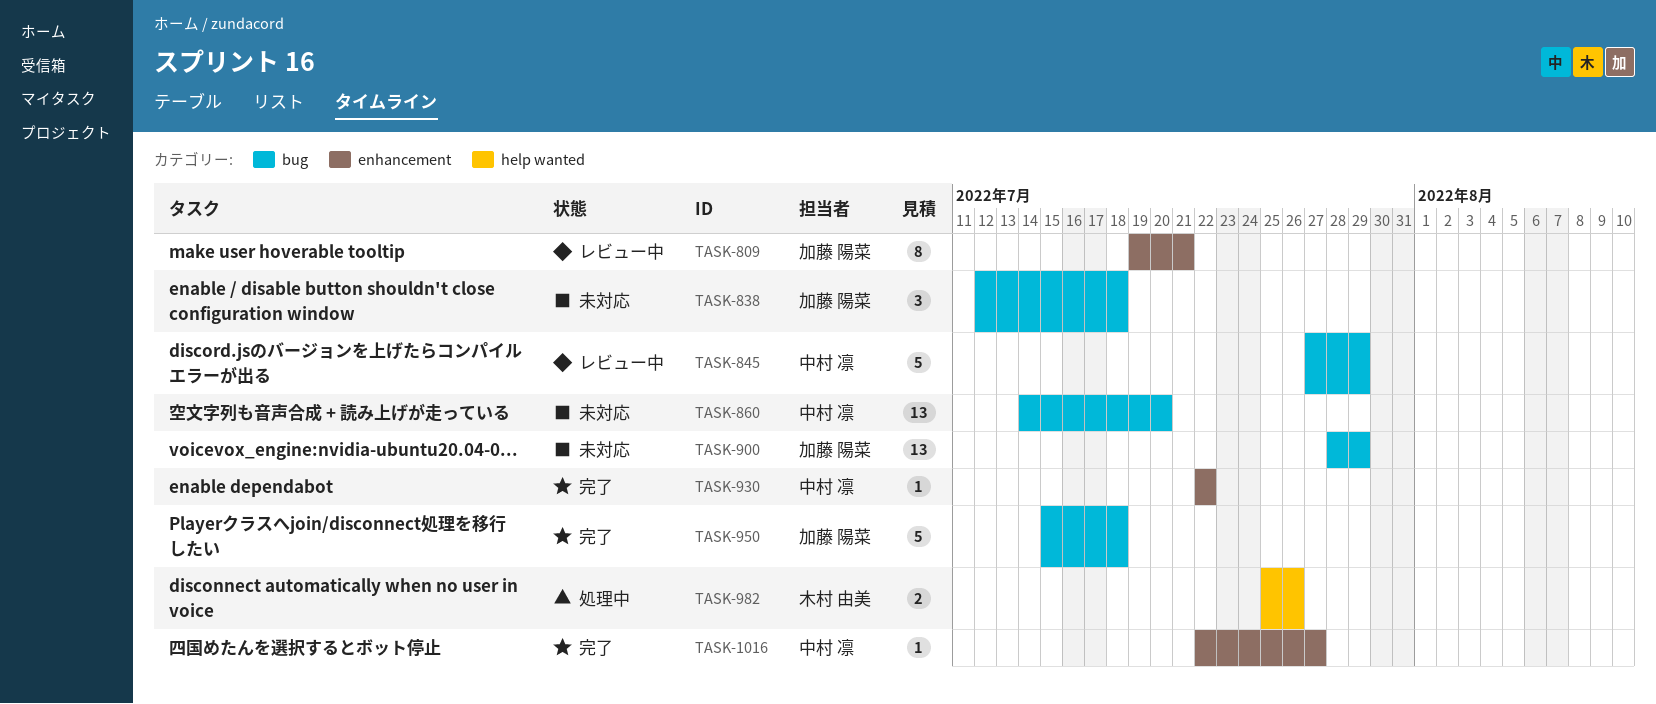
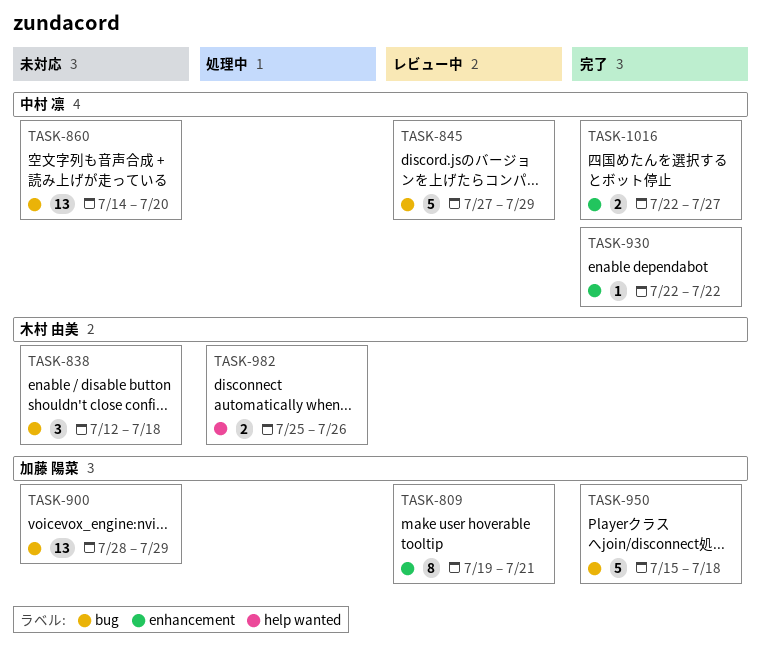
TASK-838, owner: 加藤 陽菜 -> 木村 由美
TASK-1016, estimate: 1 -> 2

